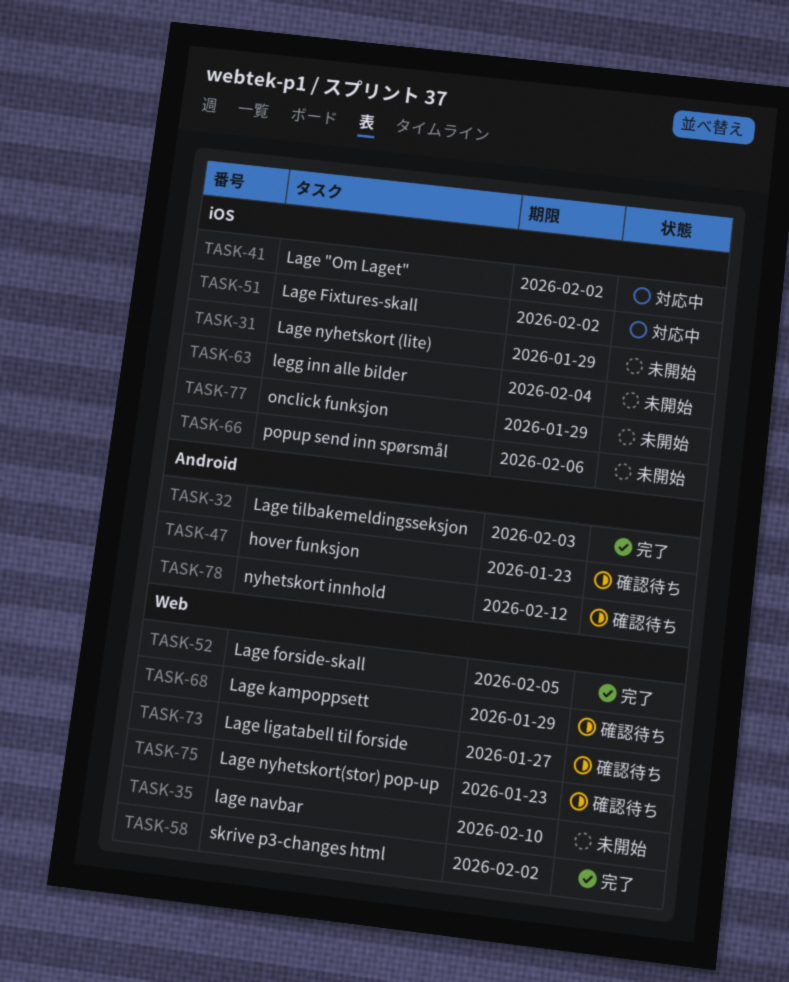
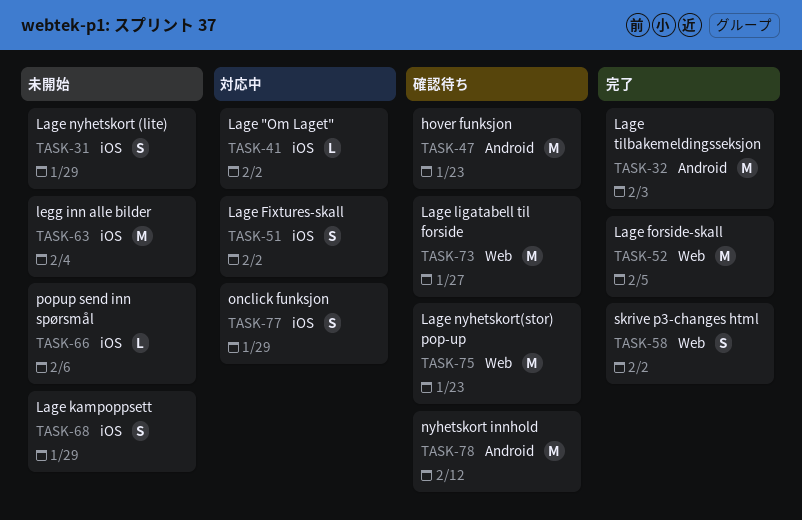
TASK-35: present -> none
TASK-68, status: 確認待ち -> 未開始
TASK-68, label: Web -> iOS
TASK-77, status: 未開始 -> 対応中

